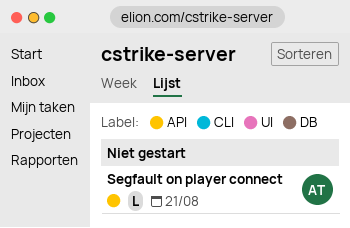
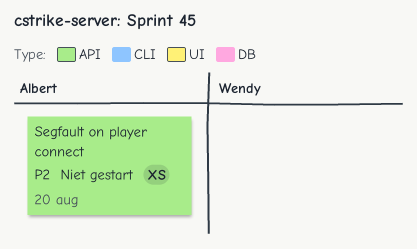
Segfault on player connect, estimate: L -> XS
Segfault on player connect, due: Aug 21 -> Aug 20

